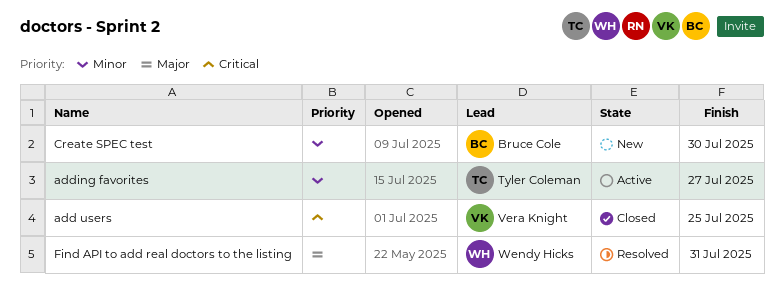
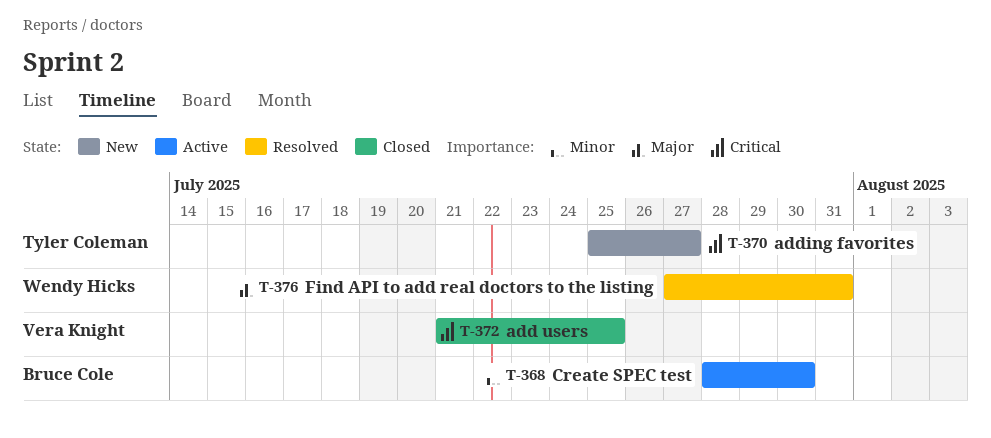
adding favorites, status: Active -> New
adding favorites, priority: Minor -> Critical
Create SPEC test, status: New -> Active

